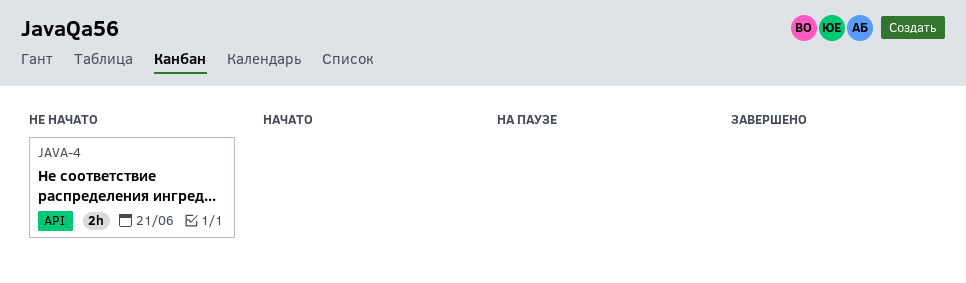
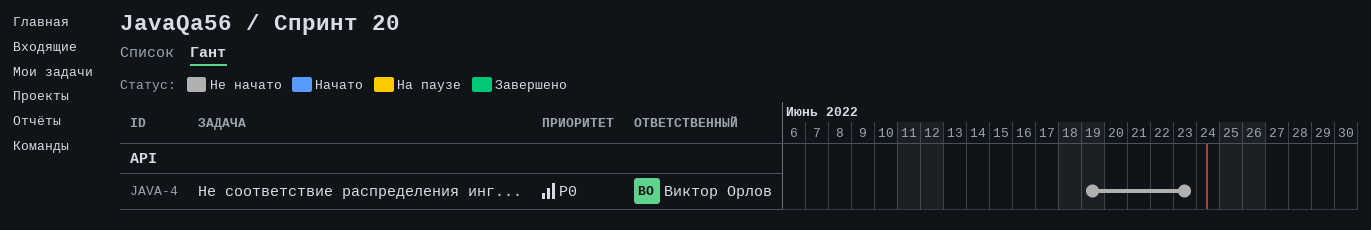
JAVA-4, due: Jun 21 -> Jun 23

